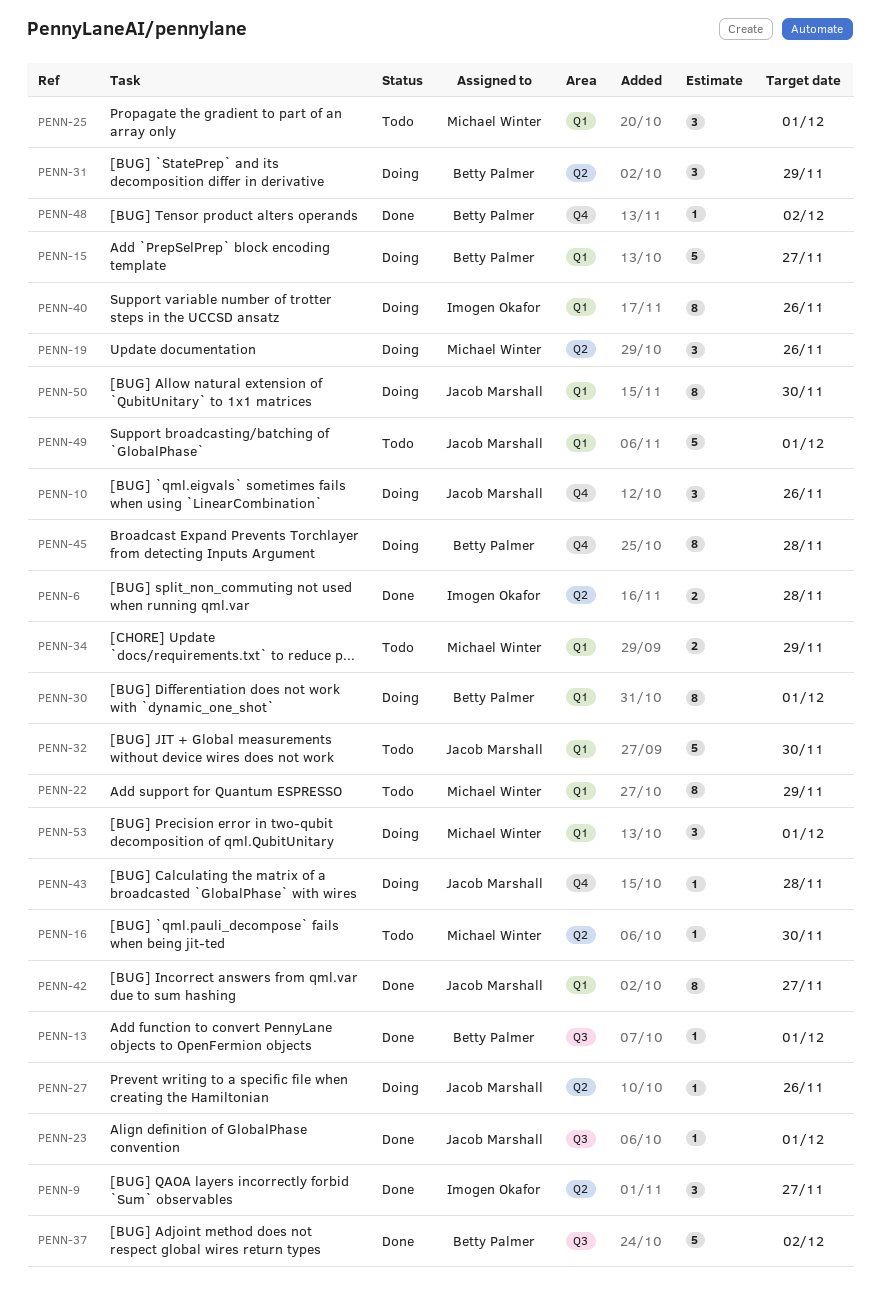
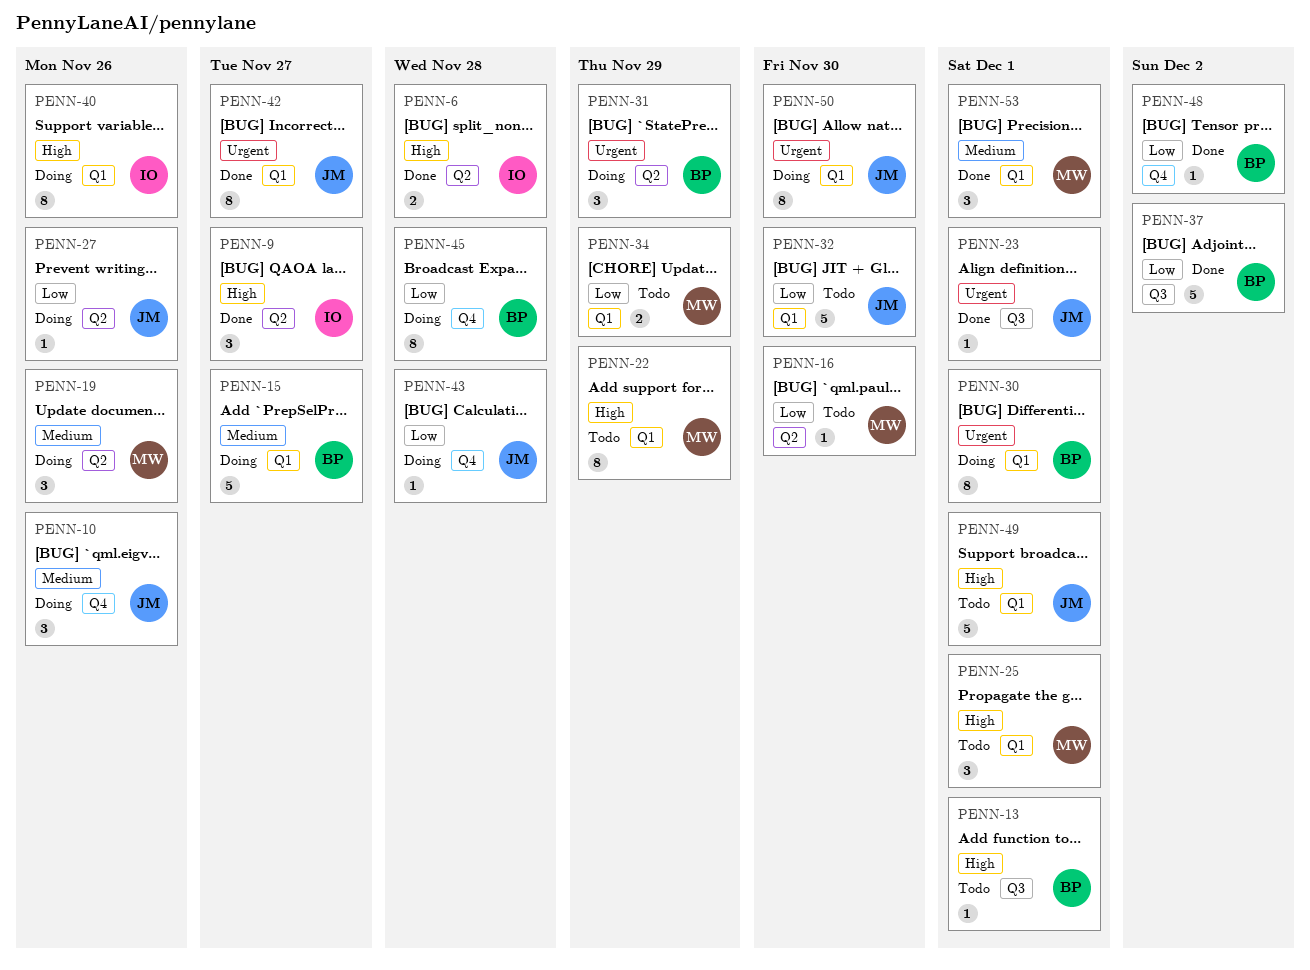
PENN-13, status: Done -> Todo
PENN-53, status: Doing -> Done

